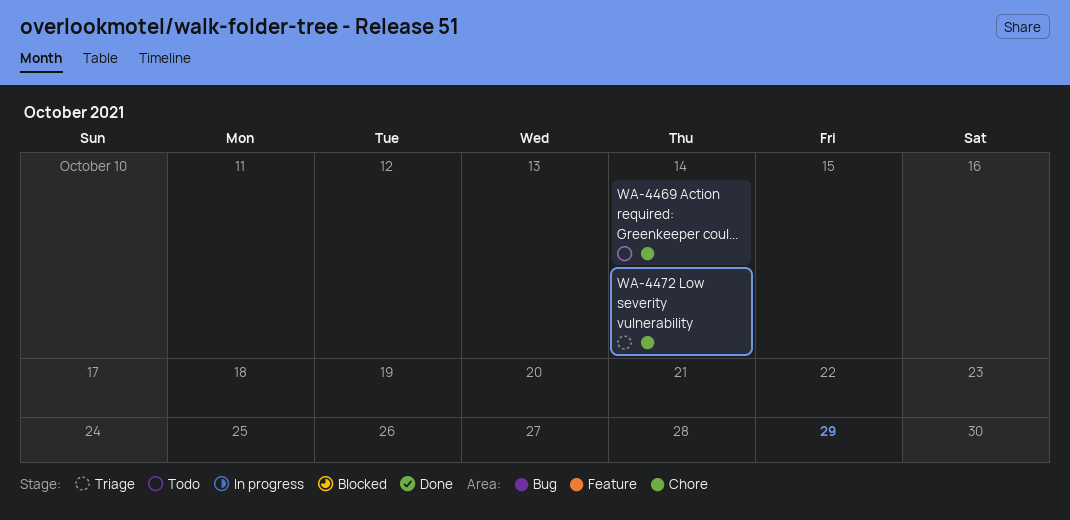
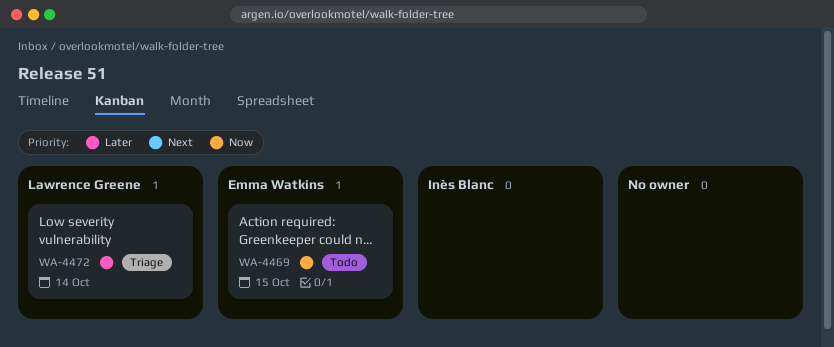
WA-4469, due: Oct 14 -> Oct 15

